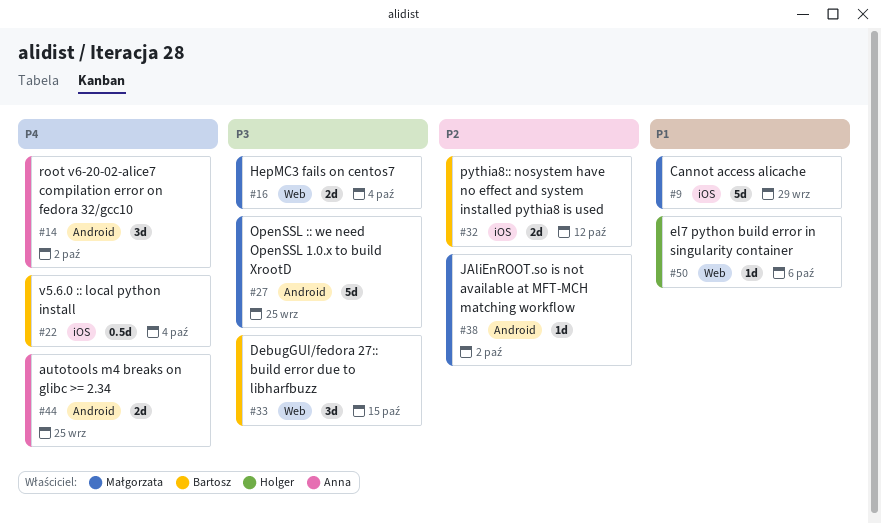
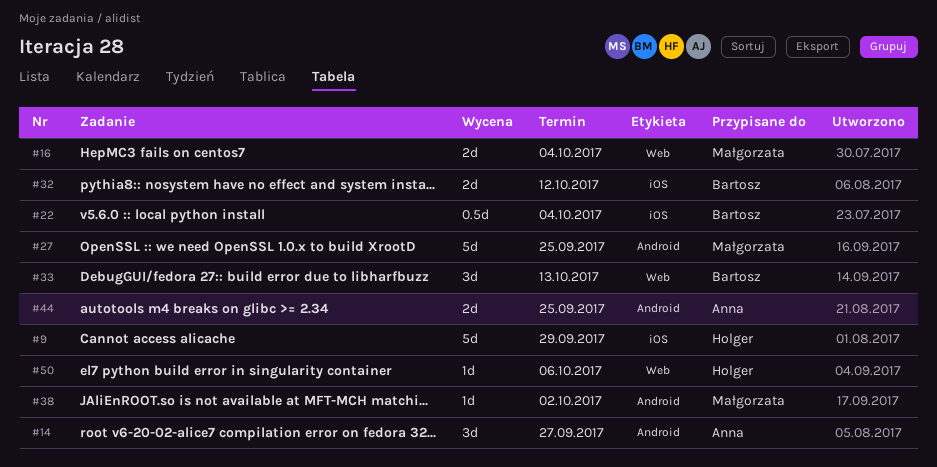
#9, owner: Małgorzata -> Holger
#14, due: Oct 2 -> Sep 27
#33, due: Oct 15 -> Oct 13

